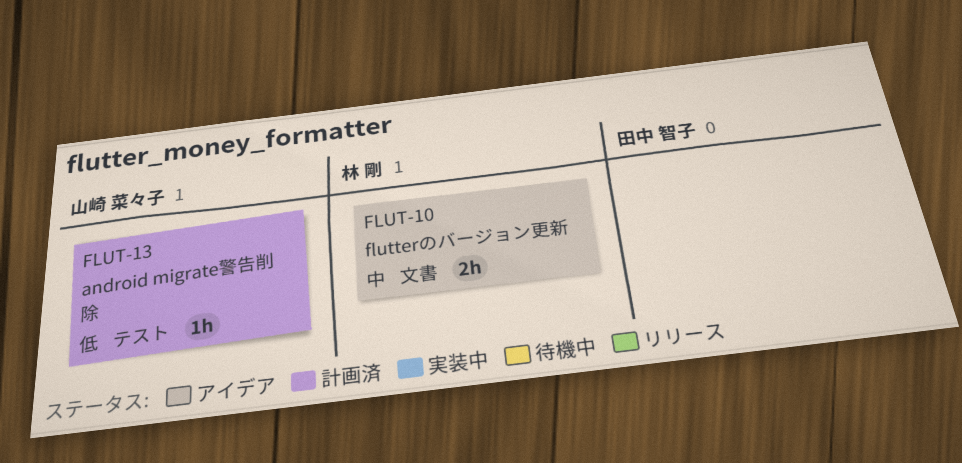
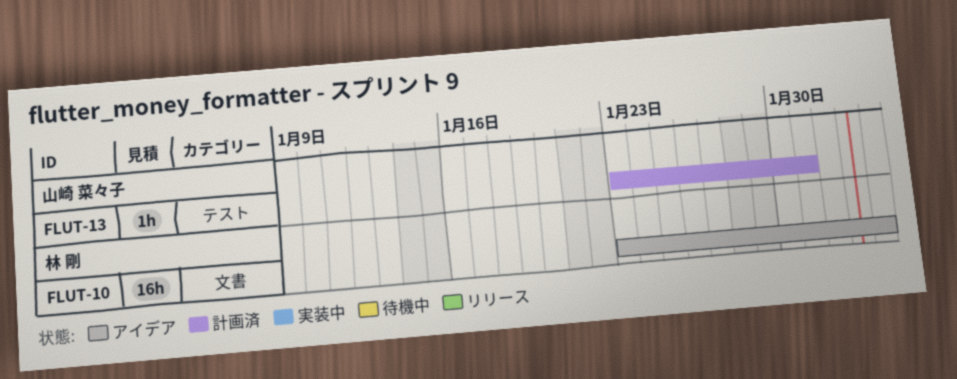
FLUT-10, estimate: 2h -> 16h

